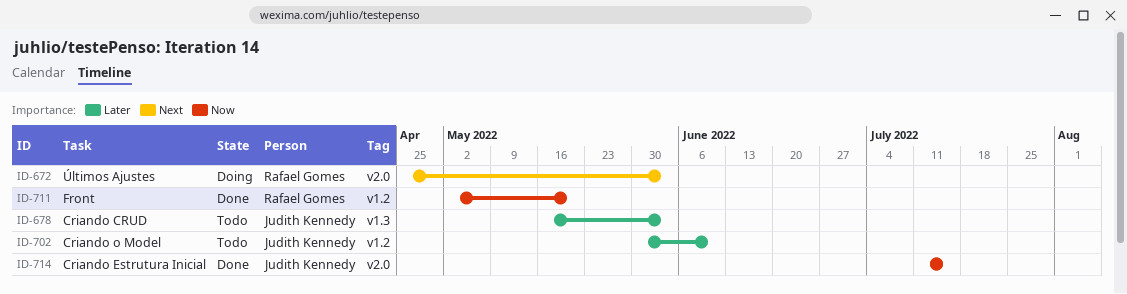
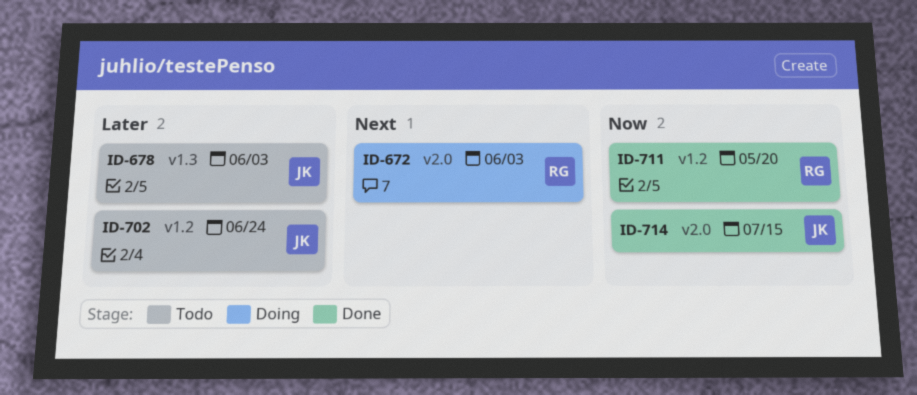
ID-702, due: Jun 10 -> Jun 24

